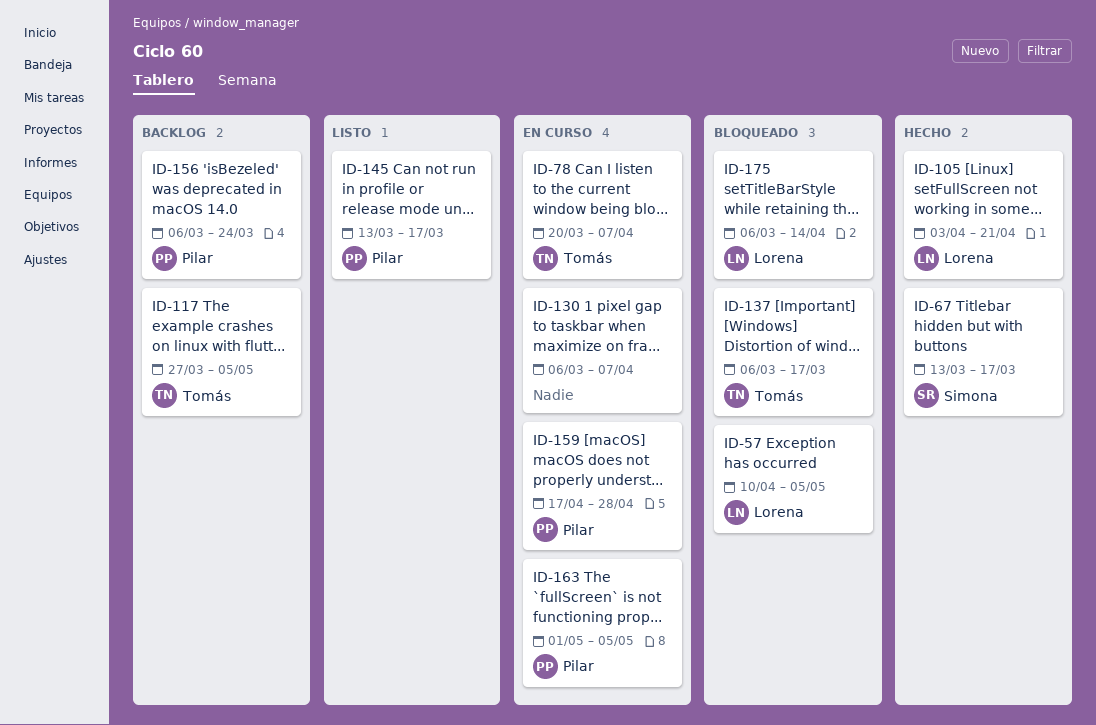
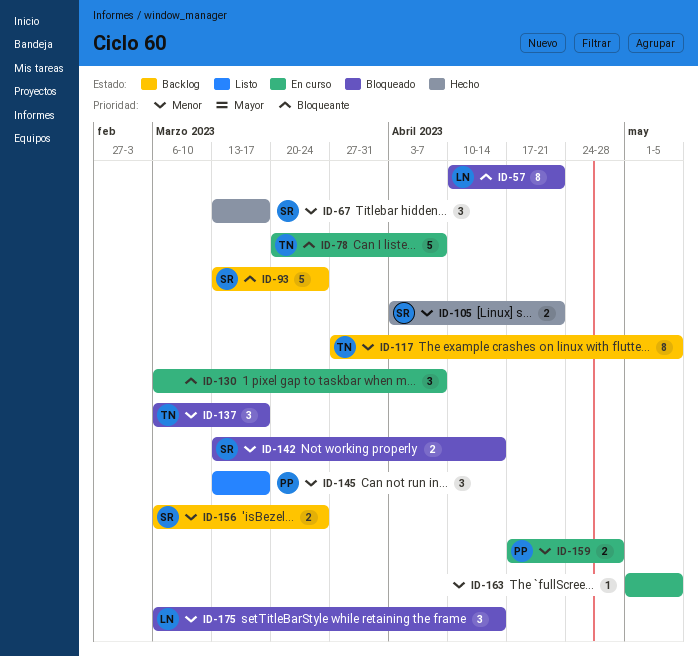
ID-57, due: May 5 -> Apr 21
ID-93: none -> present
ID-105, owner: Lorena -> Simona
ID-142: none -> present
ID-156, owner: Pilar -> Simona
ID-163, owner: Pilar -> none

